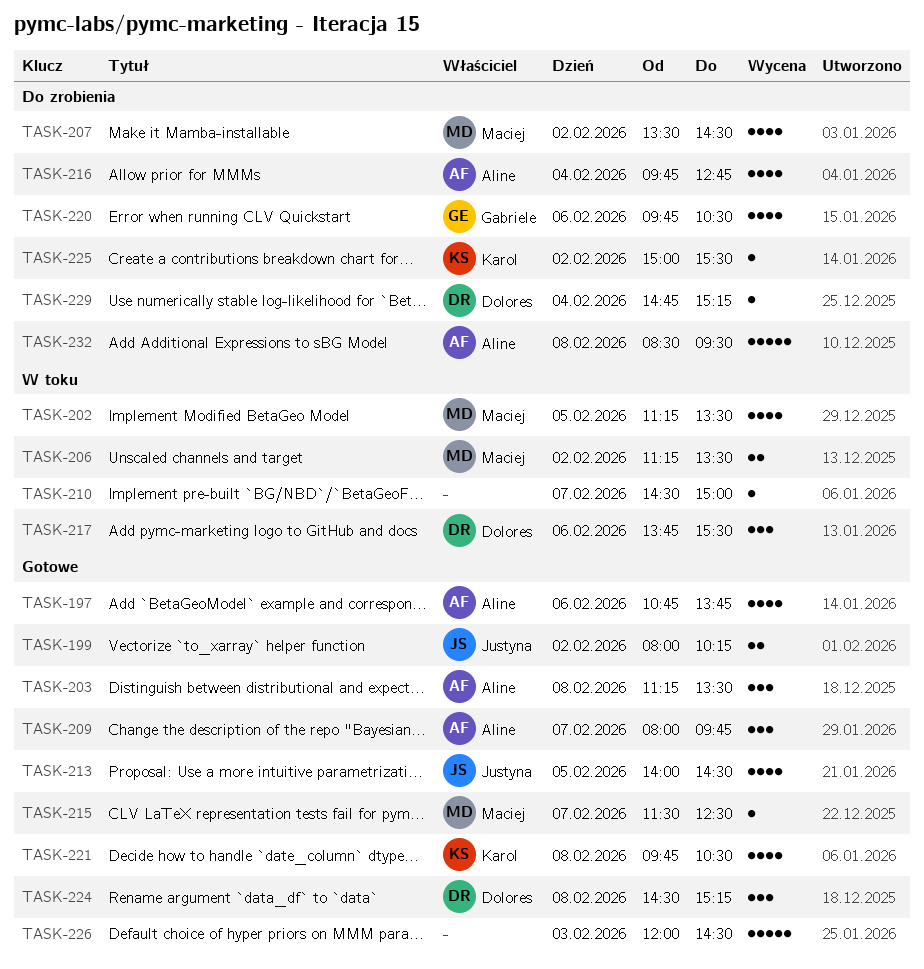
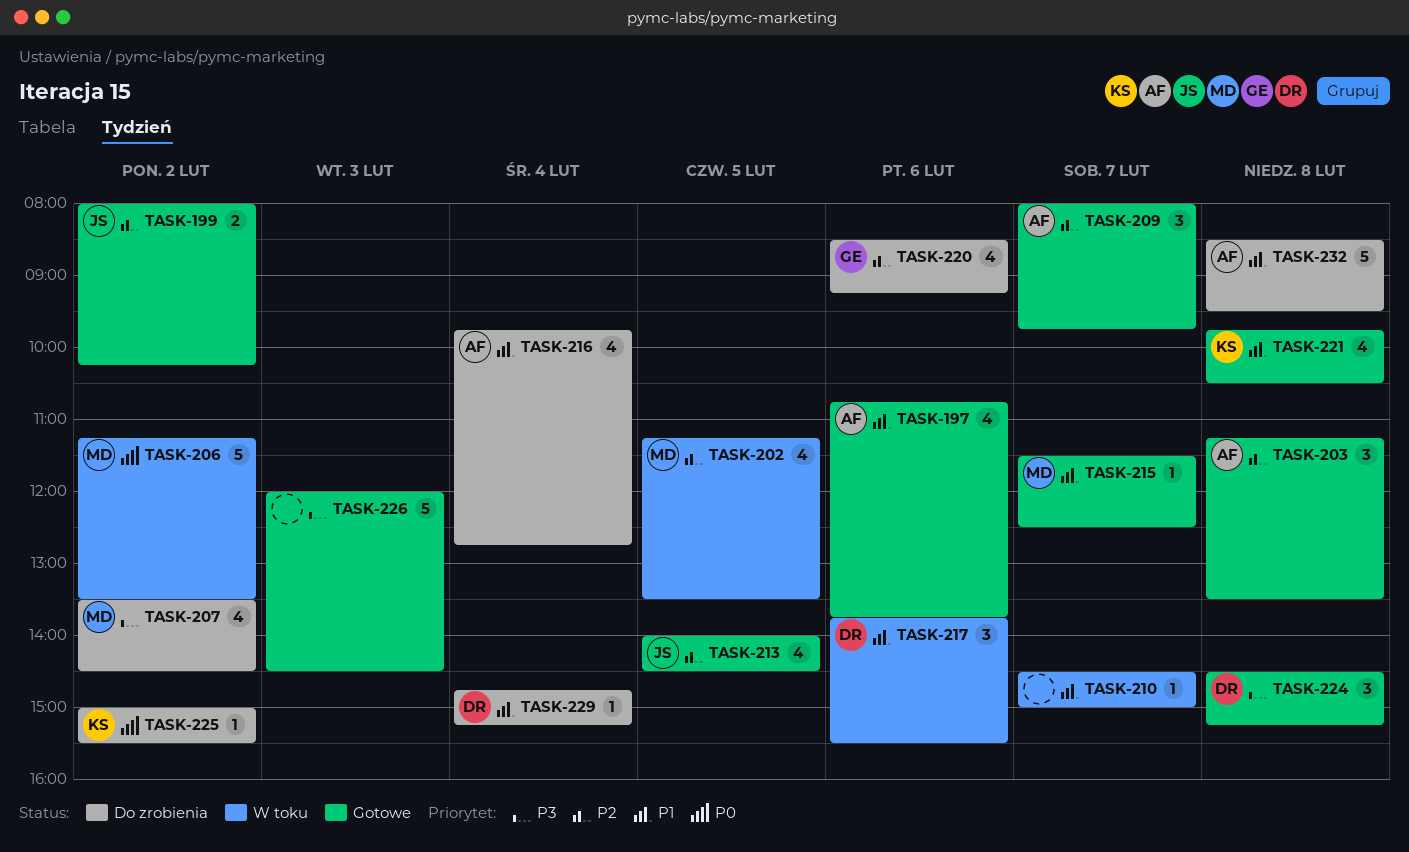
TASK-206, estimate: 2 -> 5
TASK-220, begins: 09:45 -> 08:30
TASK-220, ends: 10:30 -> 09:15

